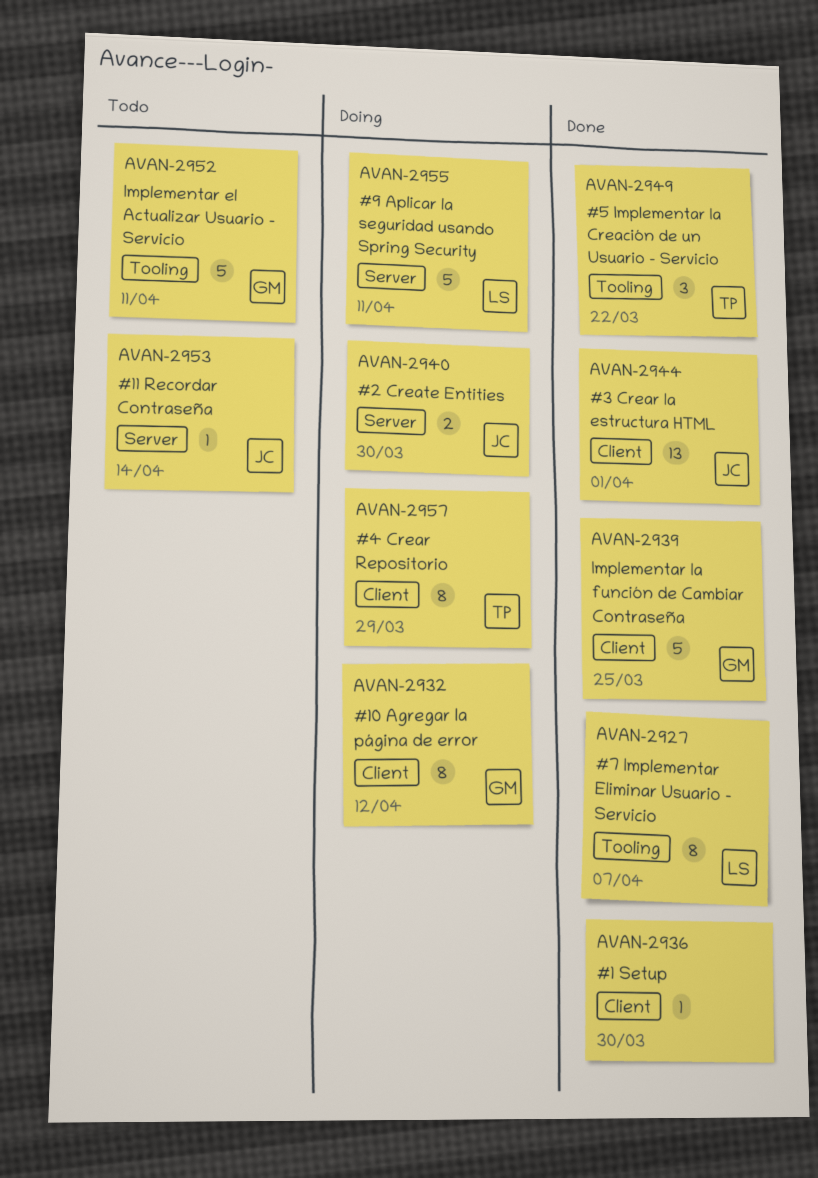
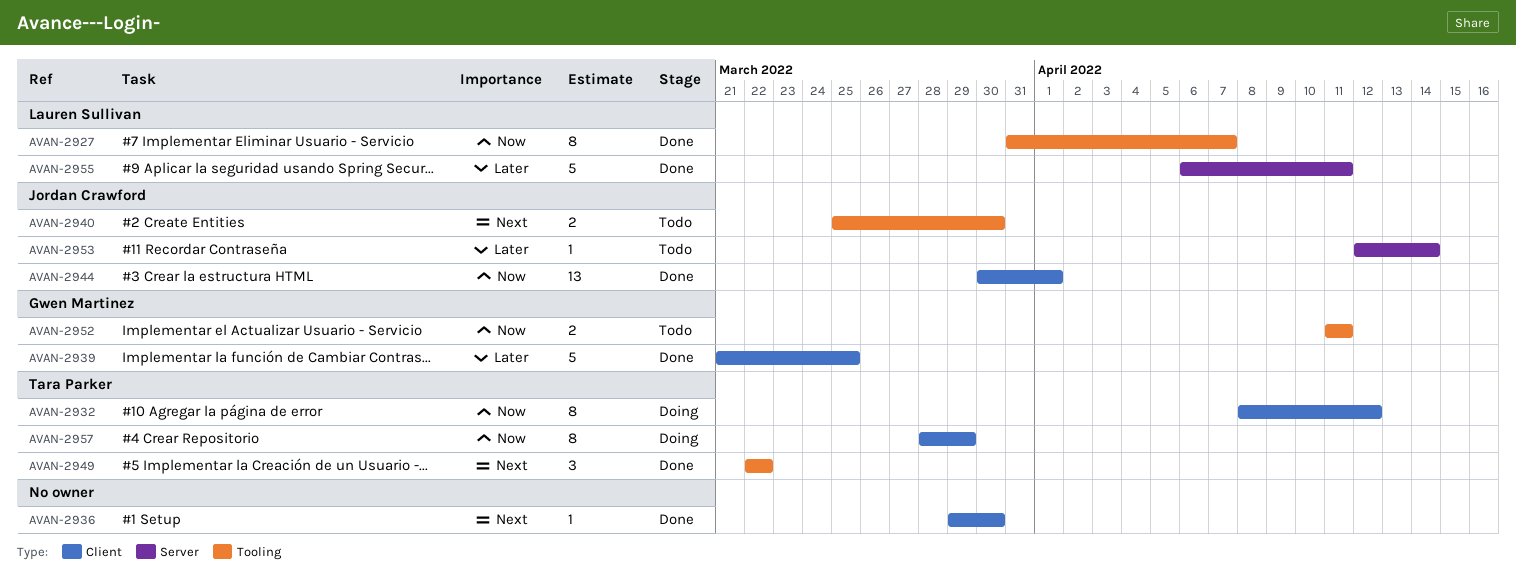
AVAN-2932, owner: Gwen Martinez -> Tara Parker
AVAN-2940, status: Doing -> Todo
AVAN-2940, label: Server -> Tooling
AVAN-2952, estimate: 5 -> 2
AVAN-2955, status: Doing -> Done

